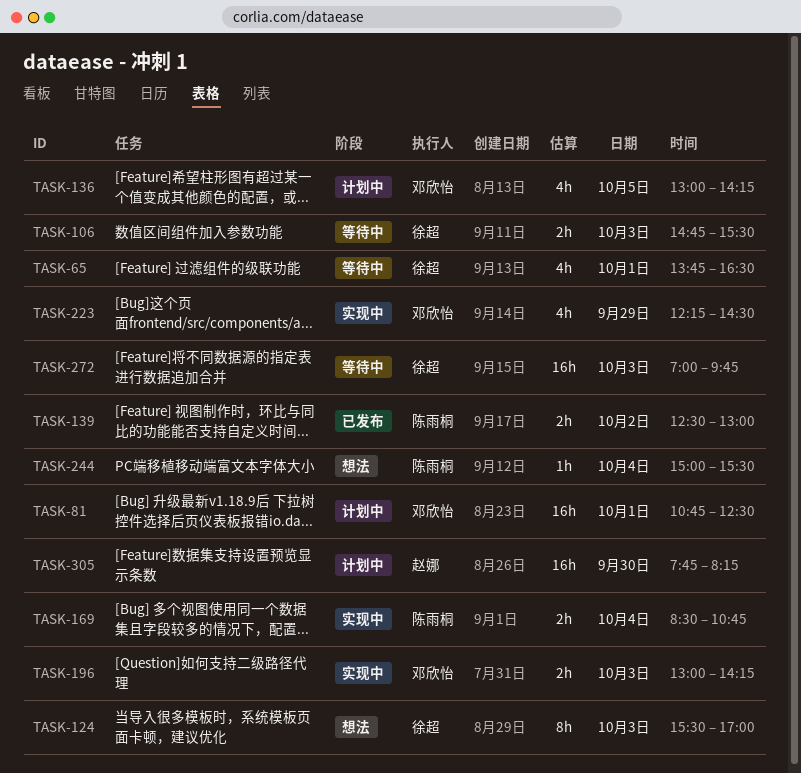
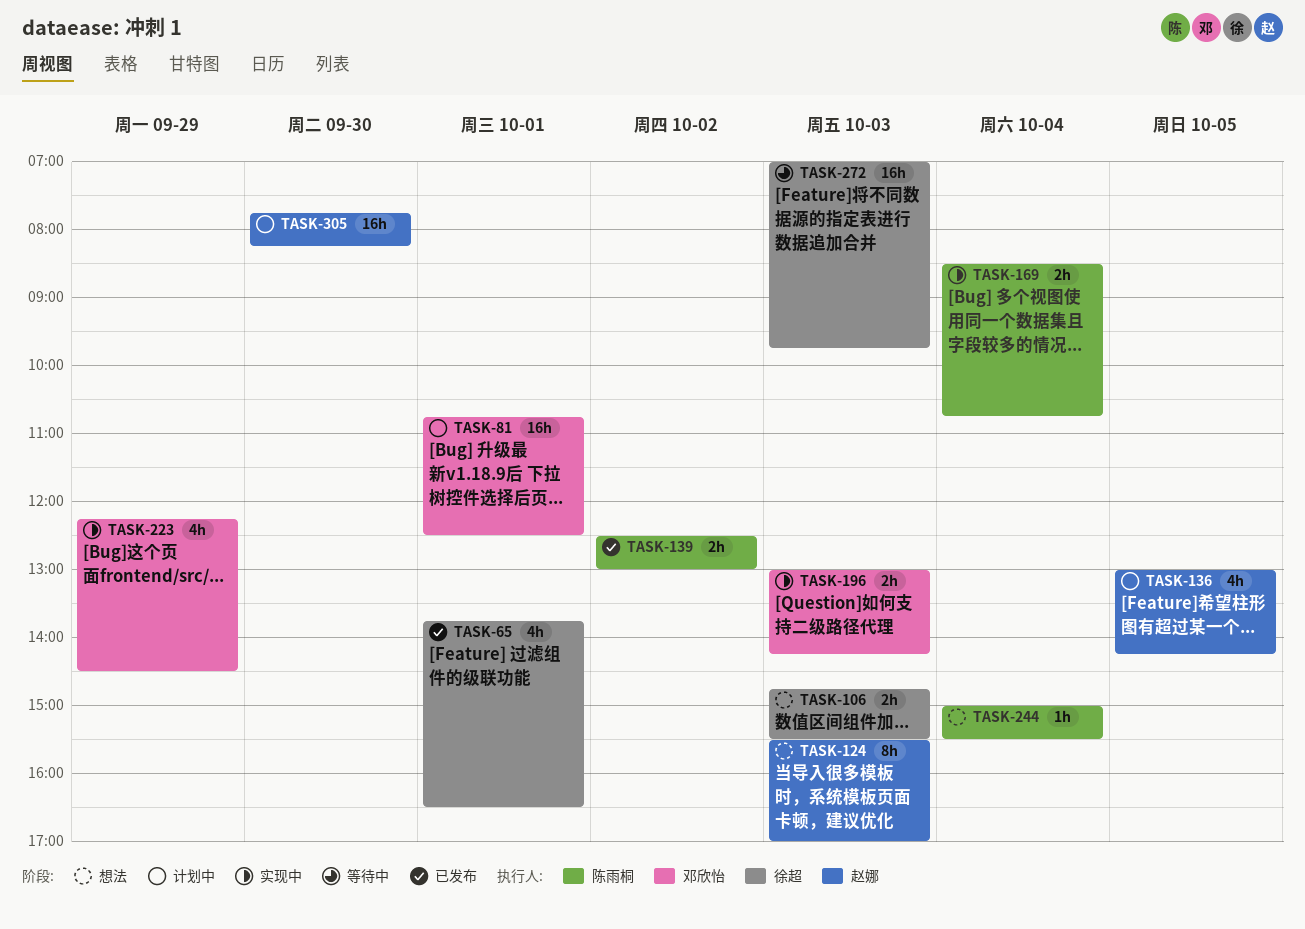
TASK-65, status: 等待中 -> 已发布
TASK-106, status: 等待中 -> 想法
TASK-124, owner: 徐超 -> 赵娜
TASK-136, owner: 邓欣怡 -> 赵娜

